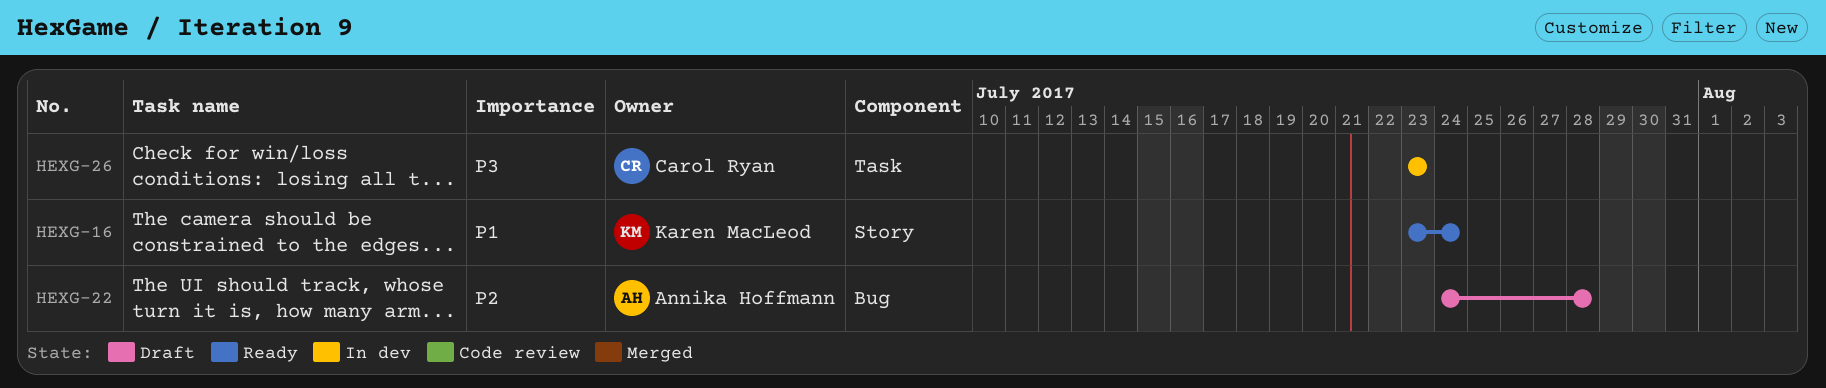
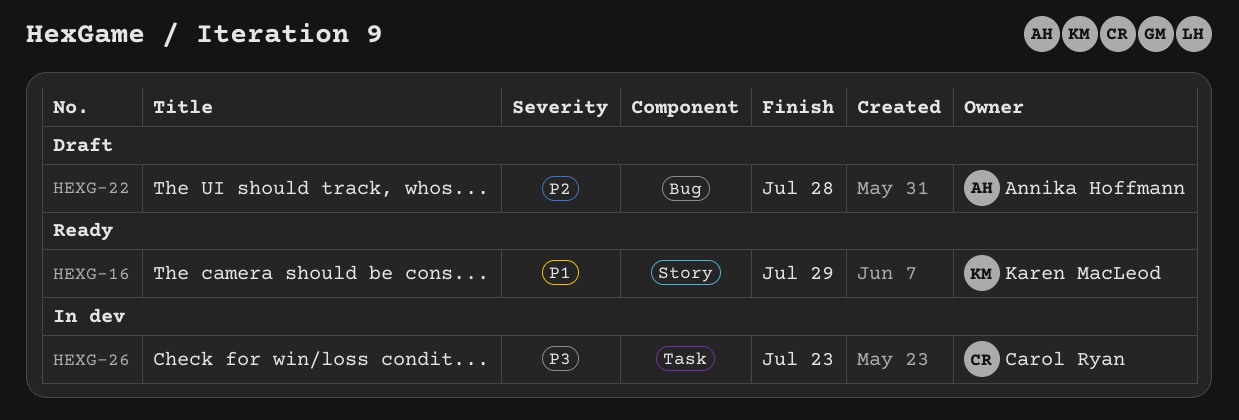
HEXG-16, due: Jul 24 -> Jul 29

